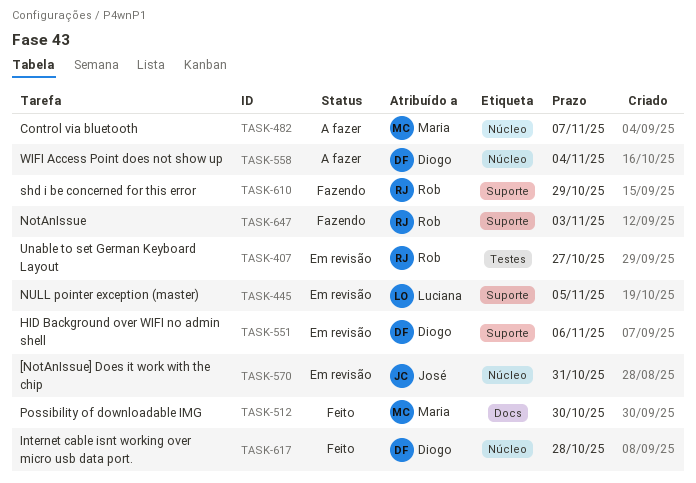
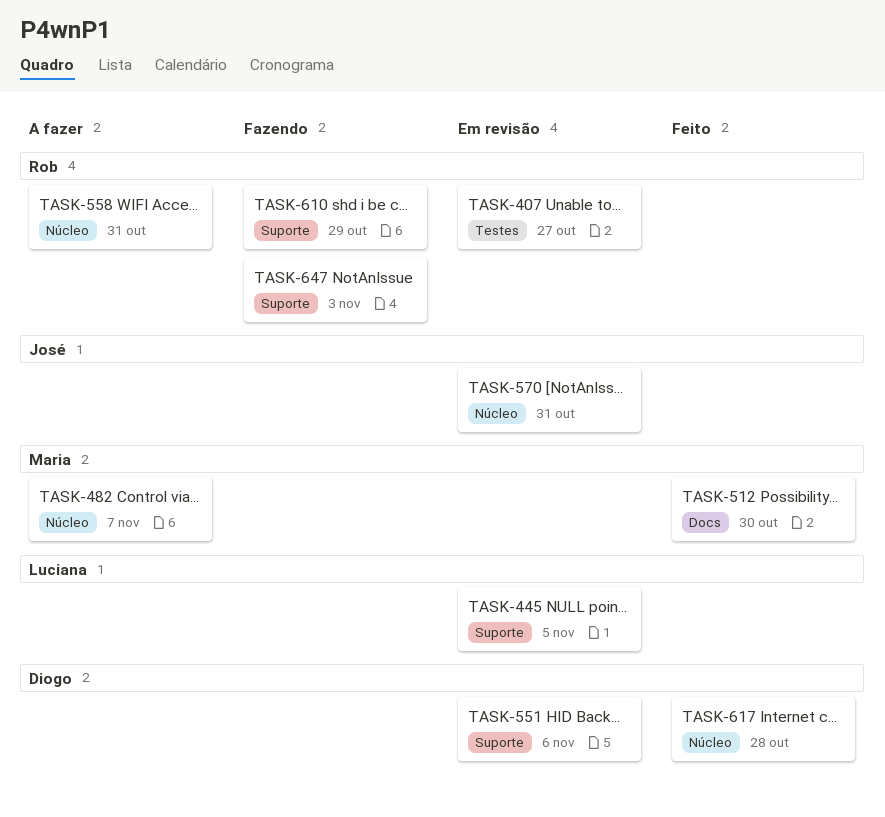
TASK-558, owner: Diogo -> Rob
TASK-558, due: Nov 4 -> Oct 31

